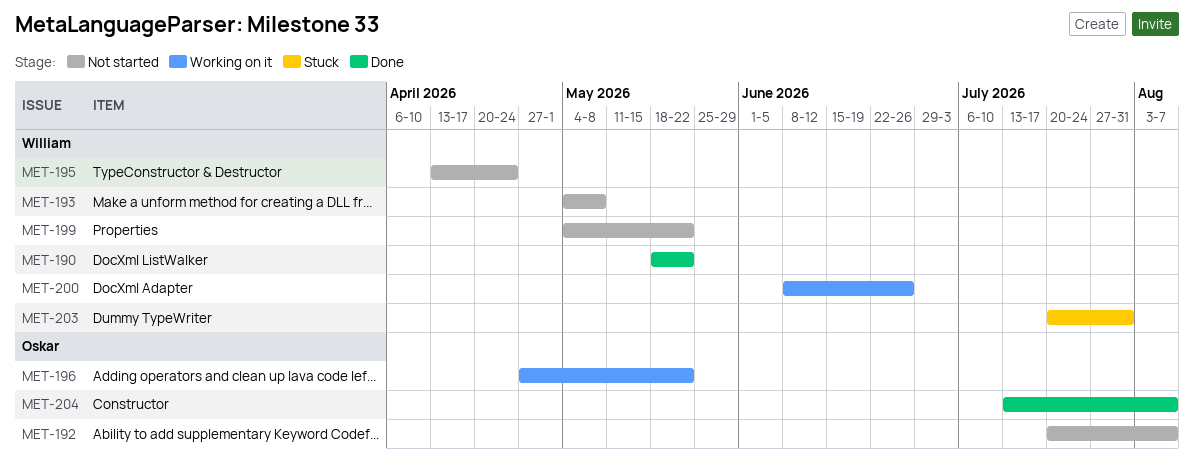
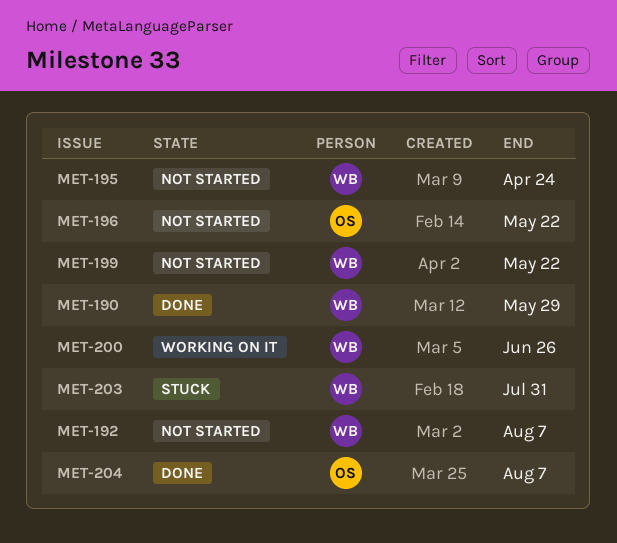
MET-190, due: May 22 -> May 29
MET-192, owner: Oskar -> William
MET-193: present -> none
MET-196, status: Working on it -> Not started

